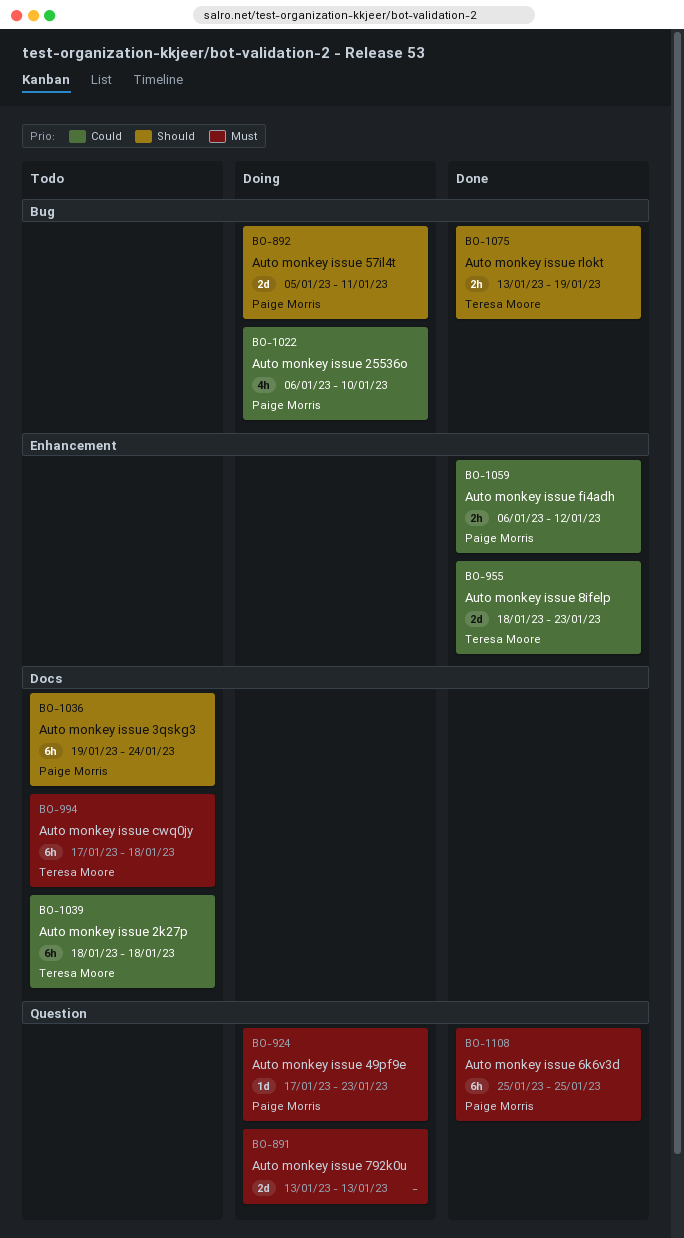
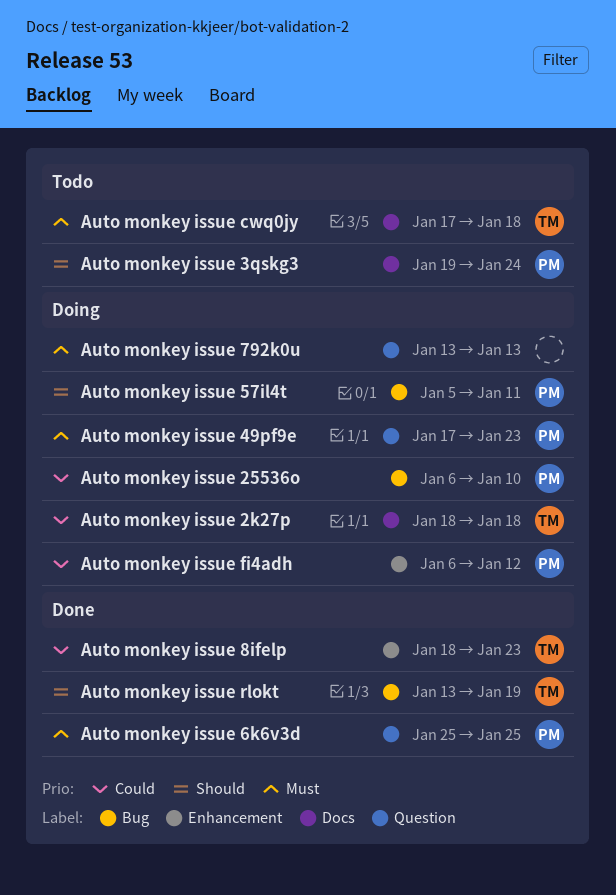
Auto monkey issue 2k27p, status: Todo -> Doing
Auto monkey issue fi4adh, status: Done -> Doing

